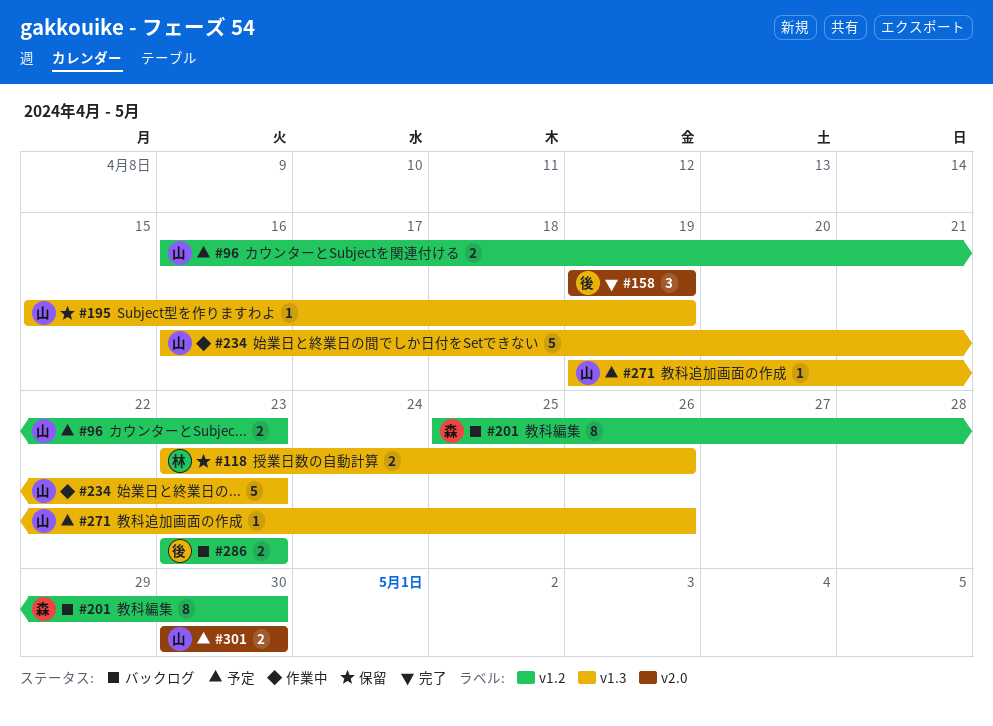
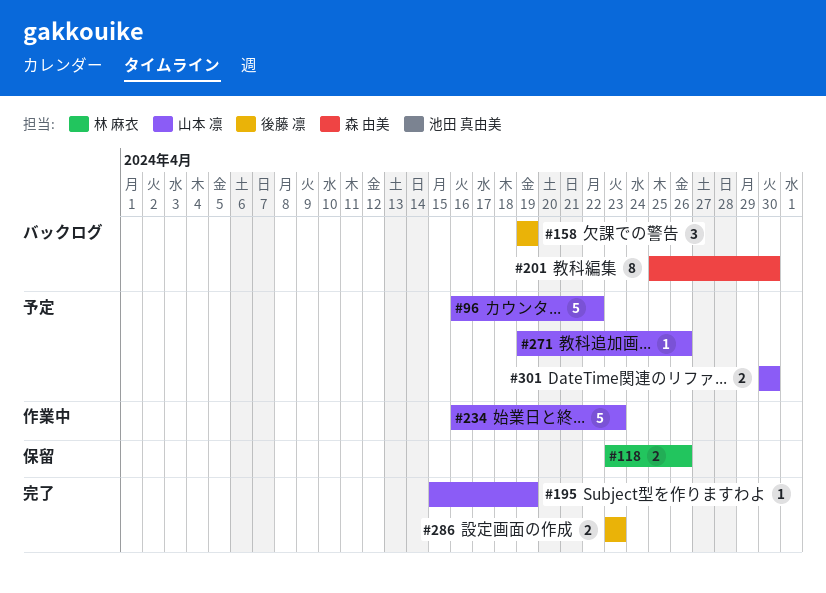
#96, estimate: 2 -> 5
#96, due: Apr 23 -> Apr 22
#158, status: 完了 -> バックログ
#195, status: 保留 -> 完了
#286, status: バックログ -> 完了

